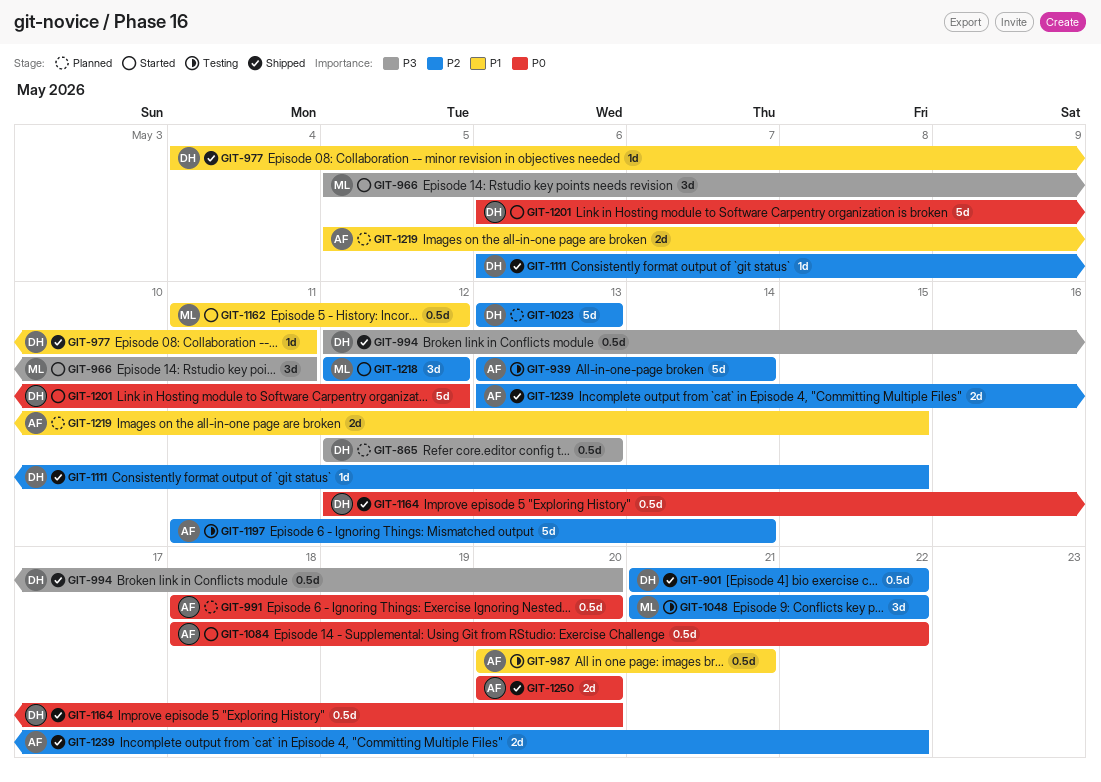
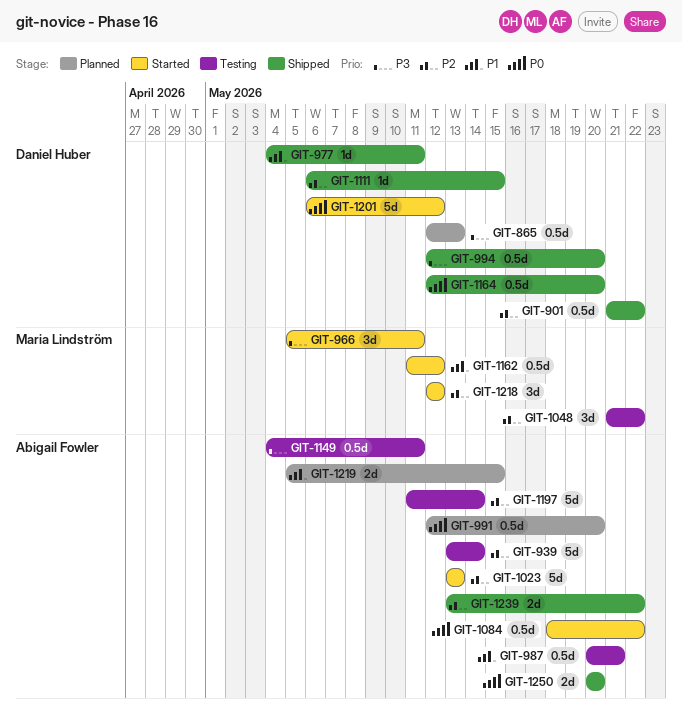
GIT-991, start: May 18 -> May 12
GIT-1023, status: Planned -> Started
GIT-1023, owner: Daniel Huber -> Abigail Fowler
GIT-1149: none -> present

